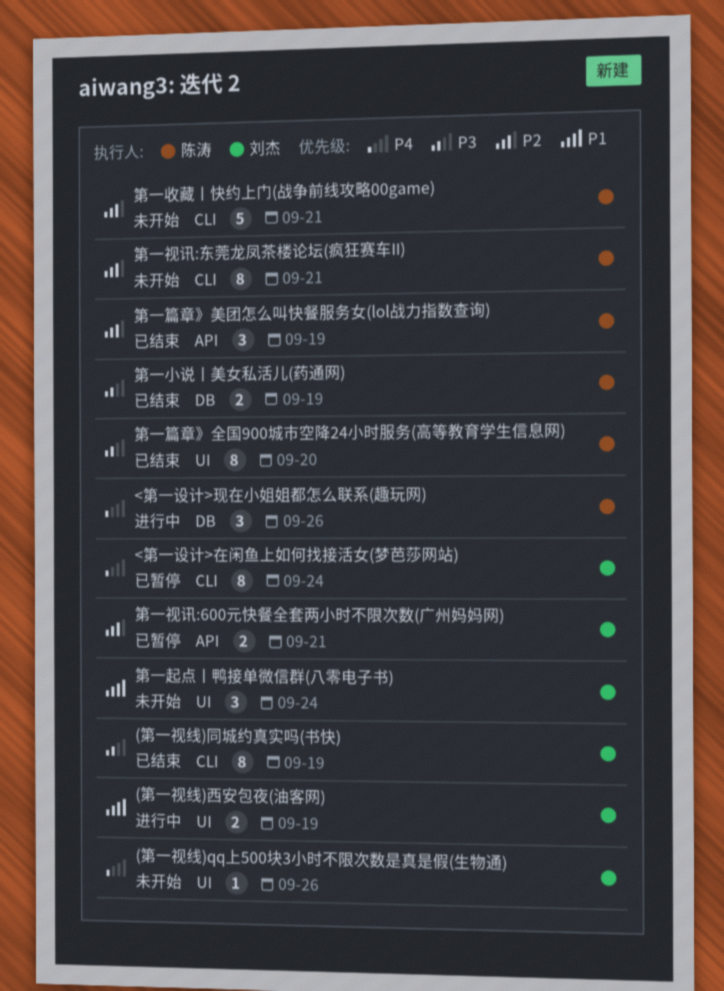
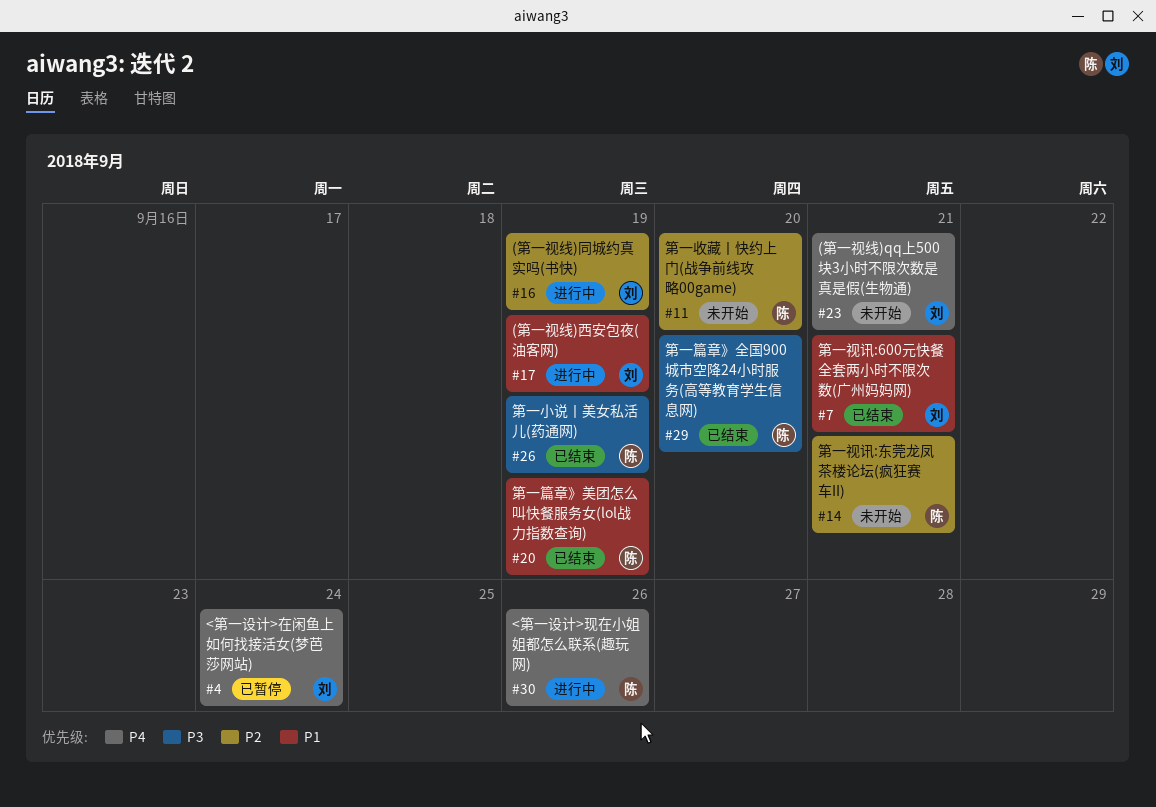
(第一视线)qq上500块3小时不限次数是真是假(生物通), due: Sep 26 -> Sep 21
(第一视线)同城约真实吗(书快), status: 已结束 -> 进行中
(第一视线)同城约真实吗(书快), priority: P3 -> P2
第一收藏丨快约上门(战争前线攻略00game), due: Sep 21 -> Sep 20
第一篇章》美团怎么叫快餐服务女(lol战力指数查询), priority: P2 -> P1
第一视讯:600元快餐全套两小时不限次数(广州妈妈网), status: 已暂停 -> 已结束
第一视讯:600元快餐全套两小时不限次数(广州妈妈网), priority: P2 -> P1
第一起点丨鸭接单微信群(八零电子书): present -> none

